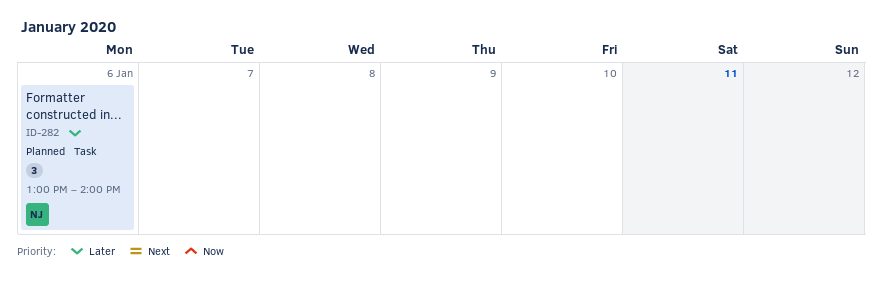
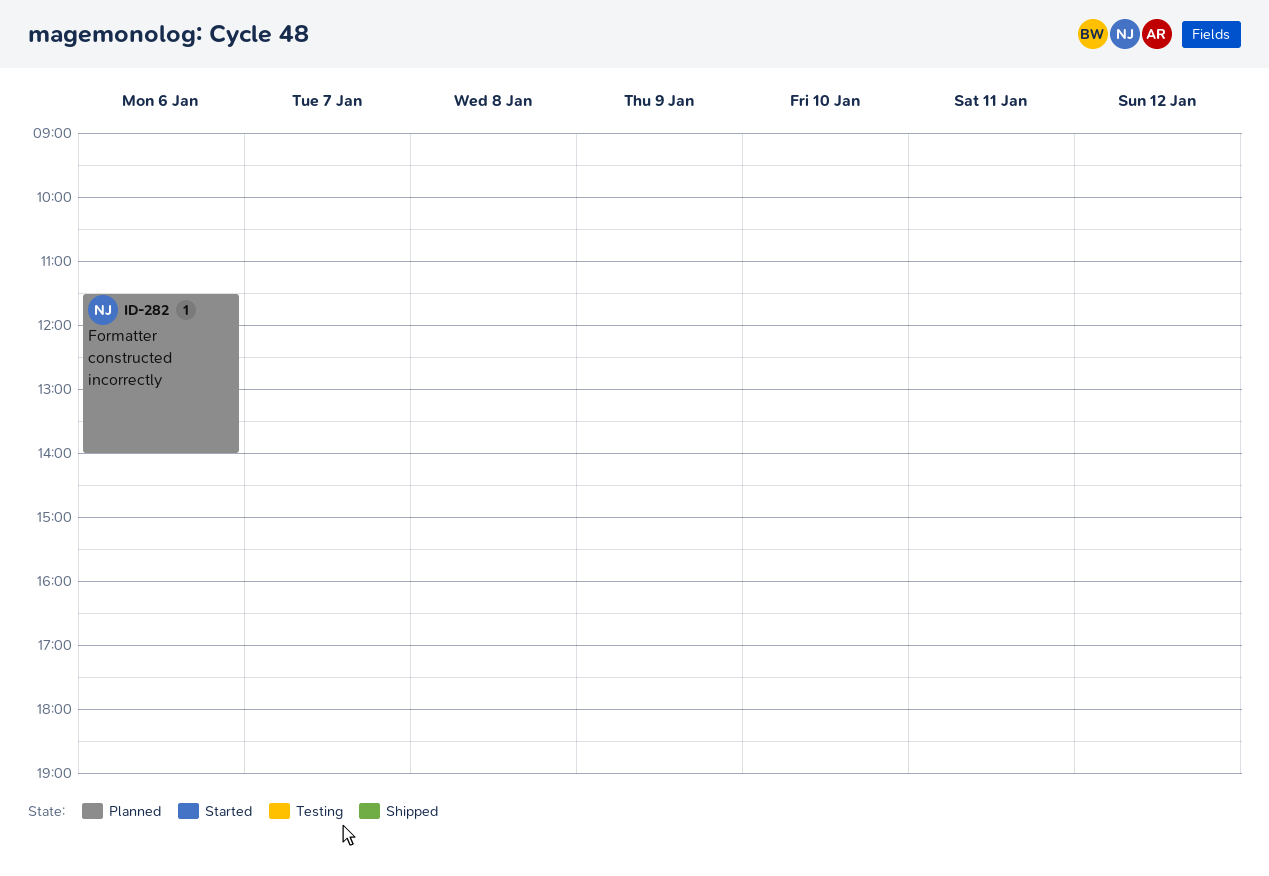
ID-282, estimate: 3 -> 1
ID-282, begins: 13:00 -> 11:30

